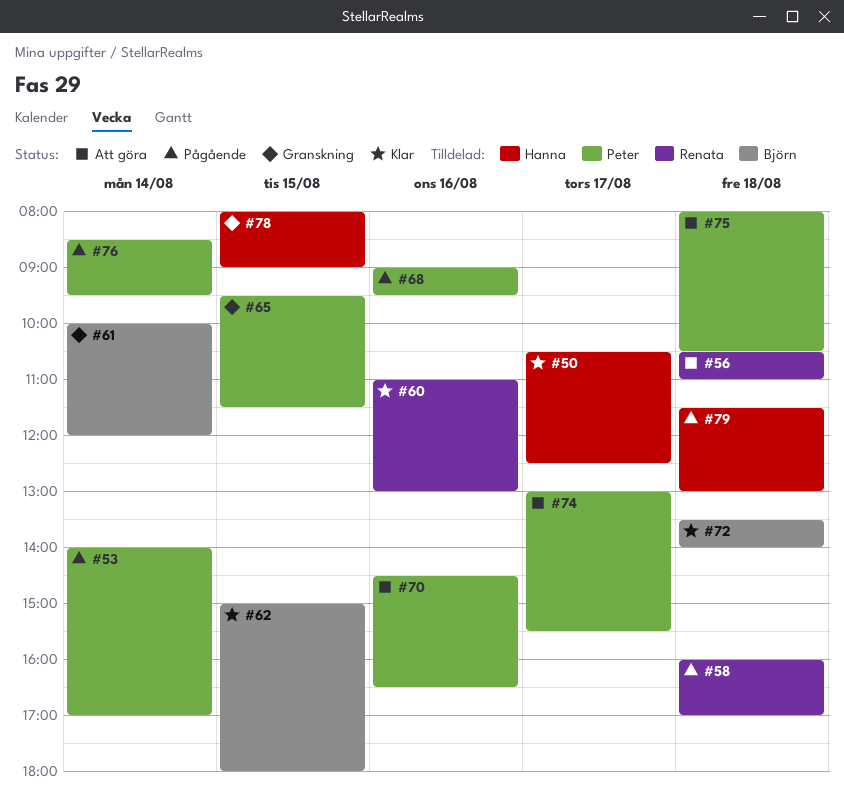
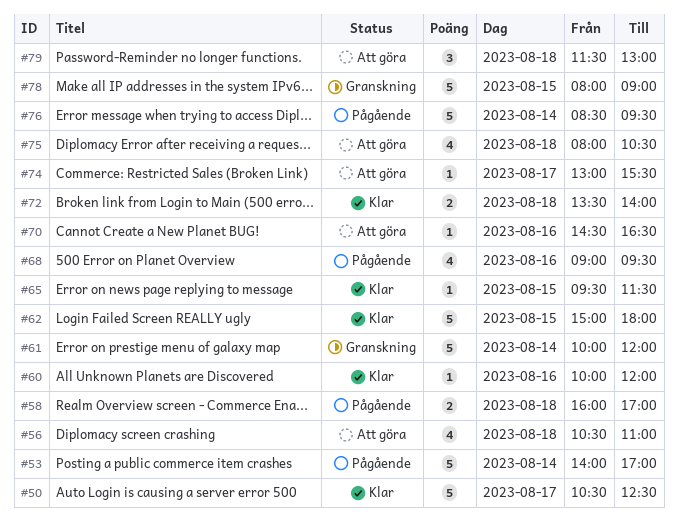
#60, begins: 11:00 -> 10:00
#60, ends: 13:00 -> 12:00
#65, status: Granskning -> Klar
#79, status: Pågående -> Att göra

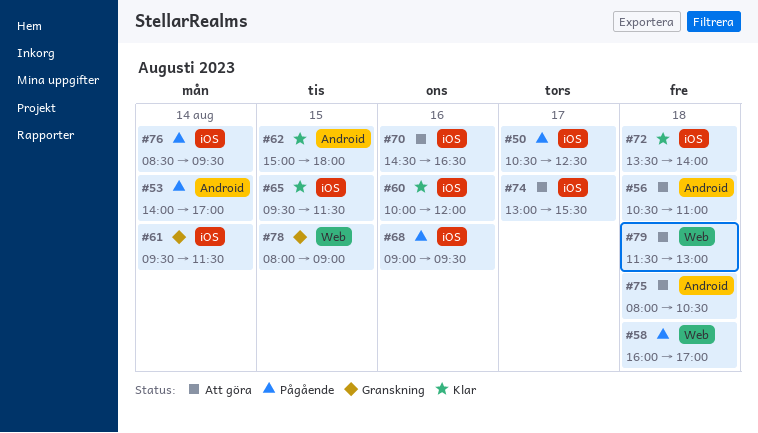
#50, status: Klar -> Pågående
#61, begins: 10:00 -> 09:30
#61, ends: 12:00 -> 11:30

